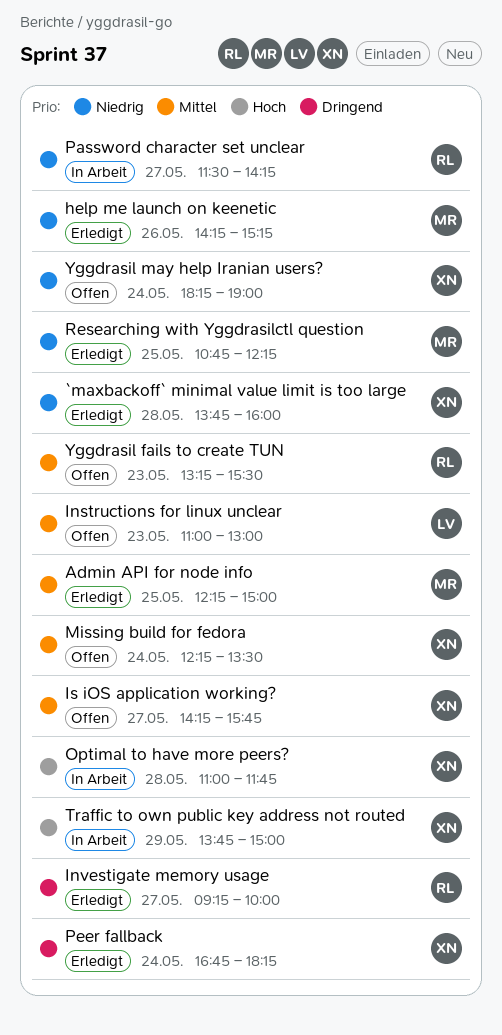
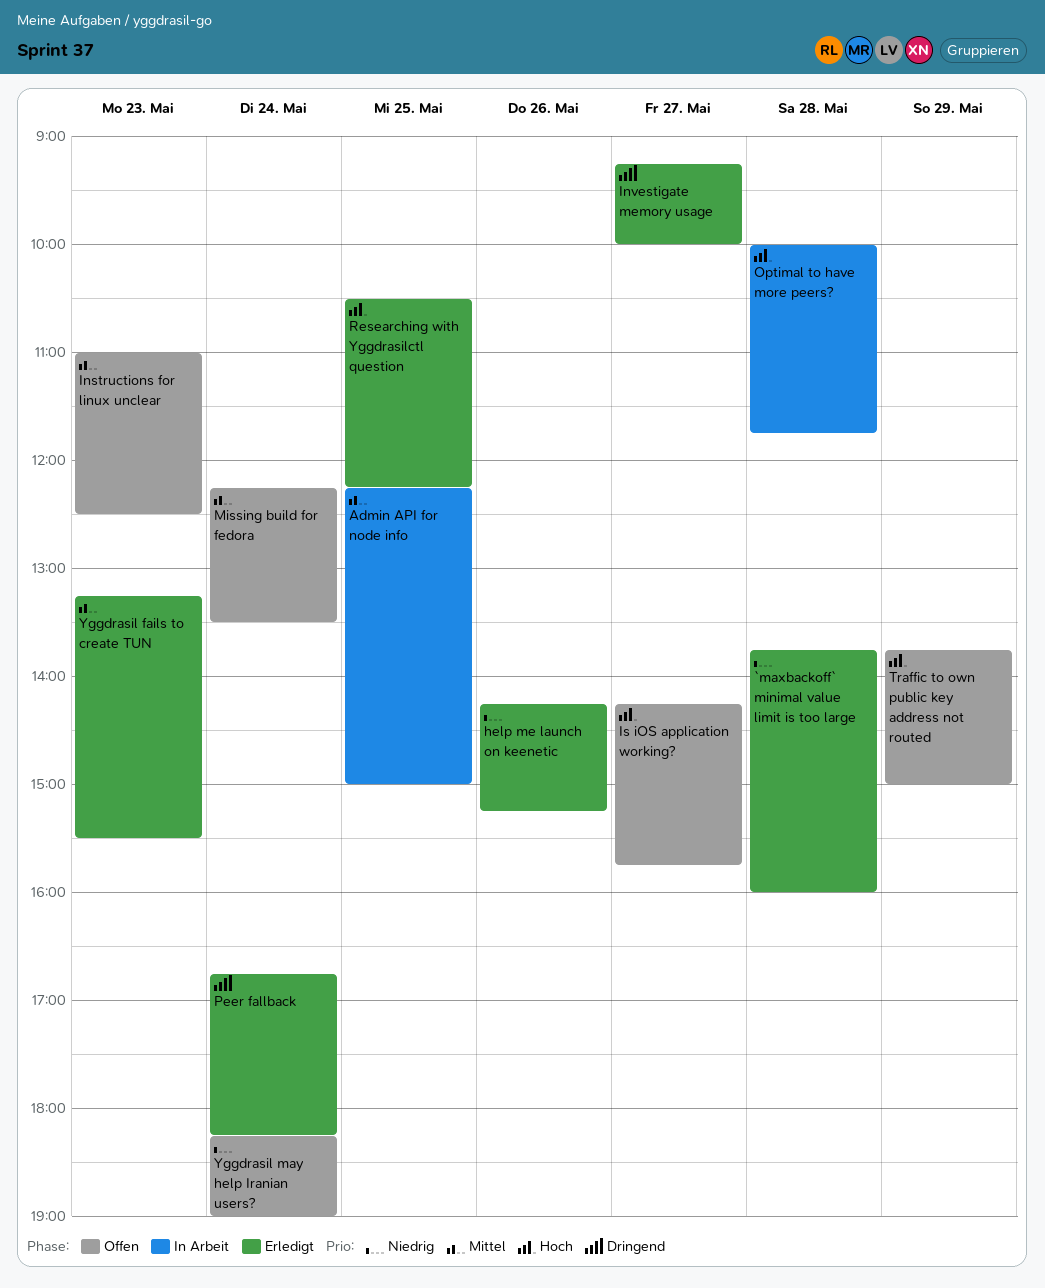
Admin API for node info, status: Erledigt -> In Arbeit
Instructions for linux unclear, ends: 13:00 -> 12:30
Is iOS application working?, priority: Mittel -> Hoch
Optimal to have more peers?, begins: 11:00 -> 10:00
Password character set unclear: present -> none
Researching with Yggdrasilctl question, priority: Niedrig -> Hoch
Researching with Yggdrasilctl question, begins: 10:45 -> 10:30
Traffic to own public key address not routed, status: In Arbeit -> Offen
Yggdrasil fails to create TUN, status: Offen -> Erledigt

